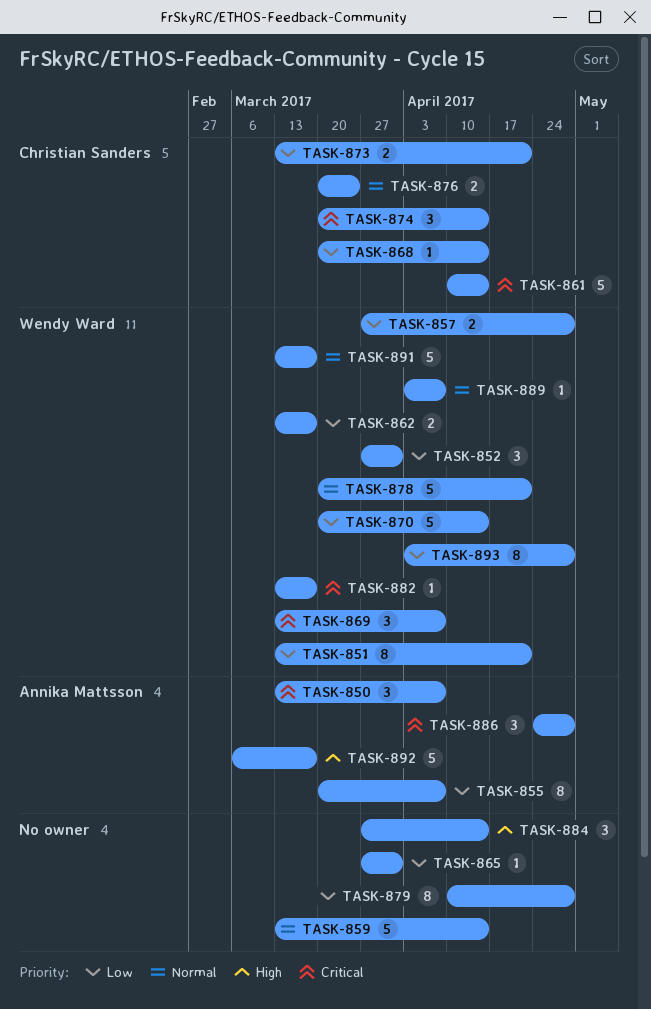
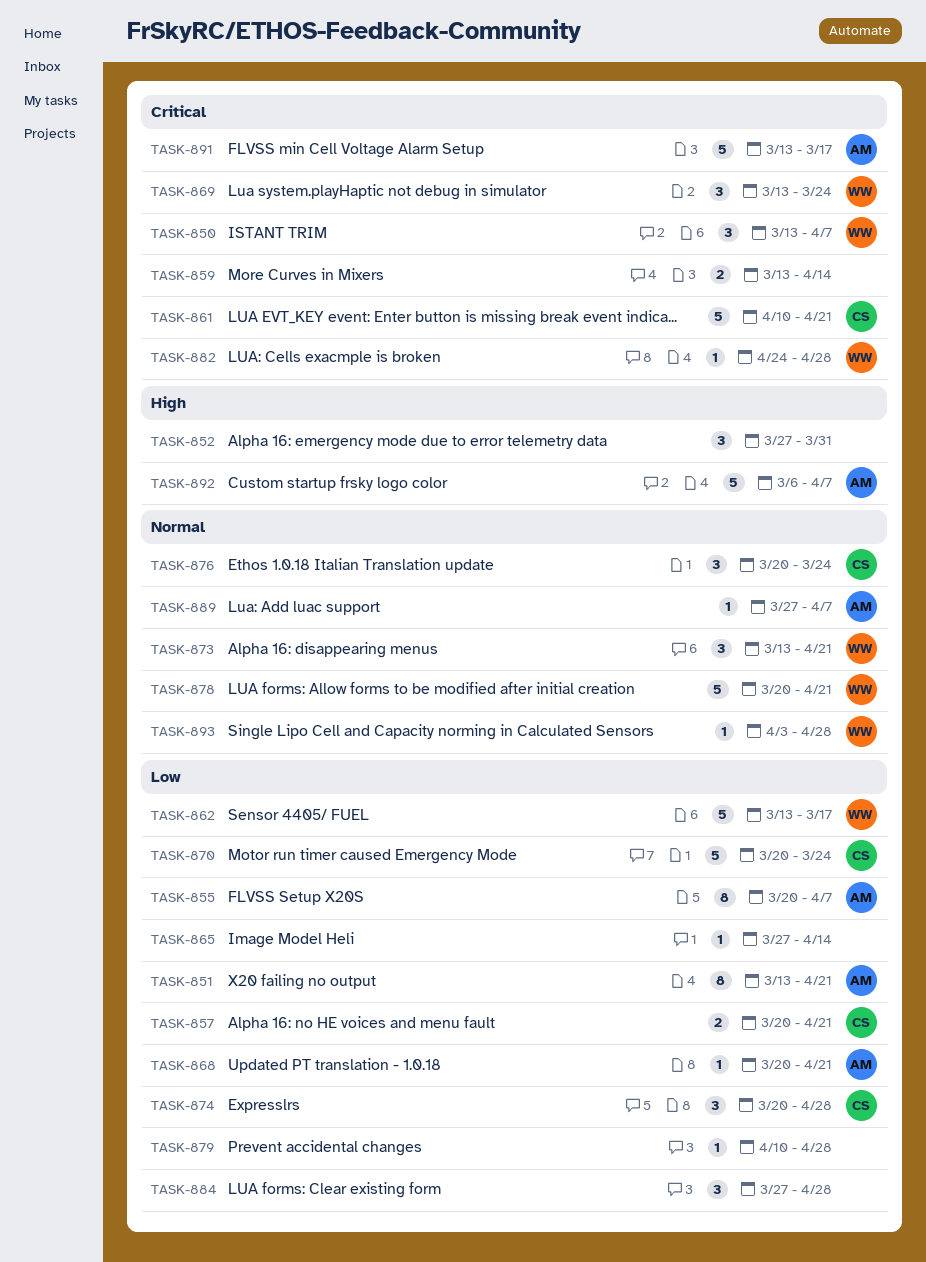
TASK-850, owner: Annika Mattsson -> Wendy Ward
TASK-851, owner: Wendy Ward -> Annika Mattsson
TASK-852, owner: Wendy Ward -> none
TASK-852, priority: Low -> High
TASK-857, owner: Wendy Ward -> Christian Sanders
TASK-857, start: Mar 27 -> Mar 20
TASK-857, due: Apr 28 -> Apr 21
TASK-859, priority: Normal -> Critical
TASK-859, estimate: 5 -> 2
TASK-861, due: Apr 14 -> Apr 21
TASK-862, estimate: 2 -> 5
TASK-865, due: Mar 31 -> Apr 14
TASK-868, owner: Christian Sanders -> Annika Mattsson
TASK-868, due: Apr 14 -> Apr 21
TASK-869, due: Apr 7 -> Mar 24
TASK-870, owner: Wendy Ward -> Christian Sanders
TASK-870, due: Apr 14 -> Mar 24
TASK-873, owner: Christian Sanders -> Wendy Ward
TASK-873, priority: Low -> Normal
TASK-873, estimate: 2 -> 3
TASK-874, priority: Critical -> Low
TASK-874, due: Apr 14 -> Apr 28
TASK-876, estimate: 2 -> 3
TASK-879, estimate: 8 -> 1
TASK-882, start: Mar 13 -> Apr 24
TASK-882, due: Mar 17 -> Apr 28
TASK-884, priority: High -> Low
TASK-884, due: Apr 14 -> Apr 28
TASK-886: present -> none
TASK-889, owner: Wendy Ward -> Annika Mattsson
TASK-889, start: Apr 3 -> Mar 27
TASK-891, owner: Wendy Ward -> Annika Mattsson
TASK-891, priority: Normal -> Critical
TASK-892, due: Mar 17 -> Apr 7
TASK-893, priority: Low -> Normal
TASK-893, estimate: 8 -> 1

